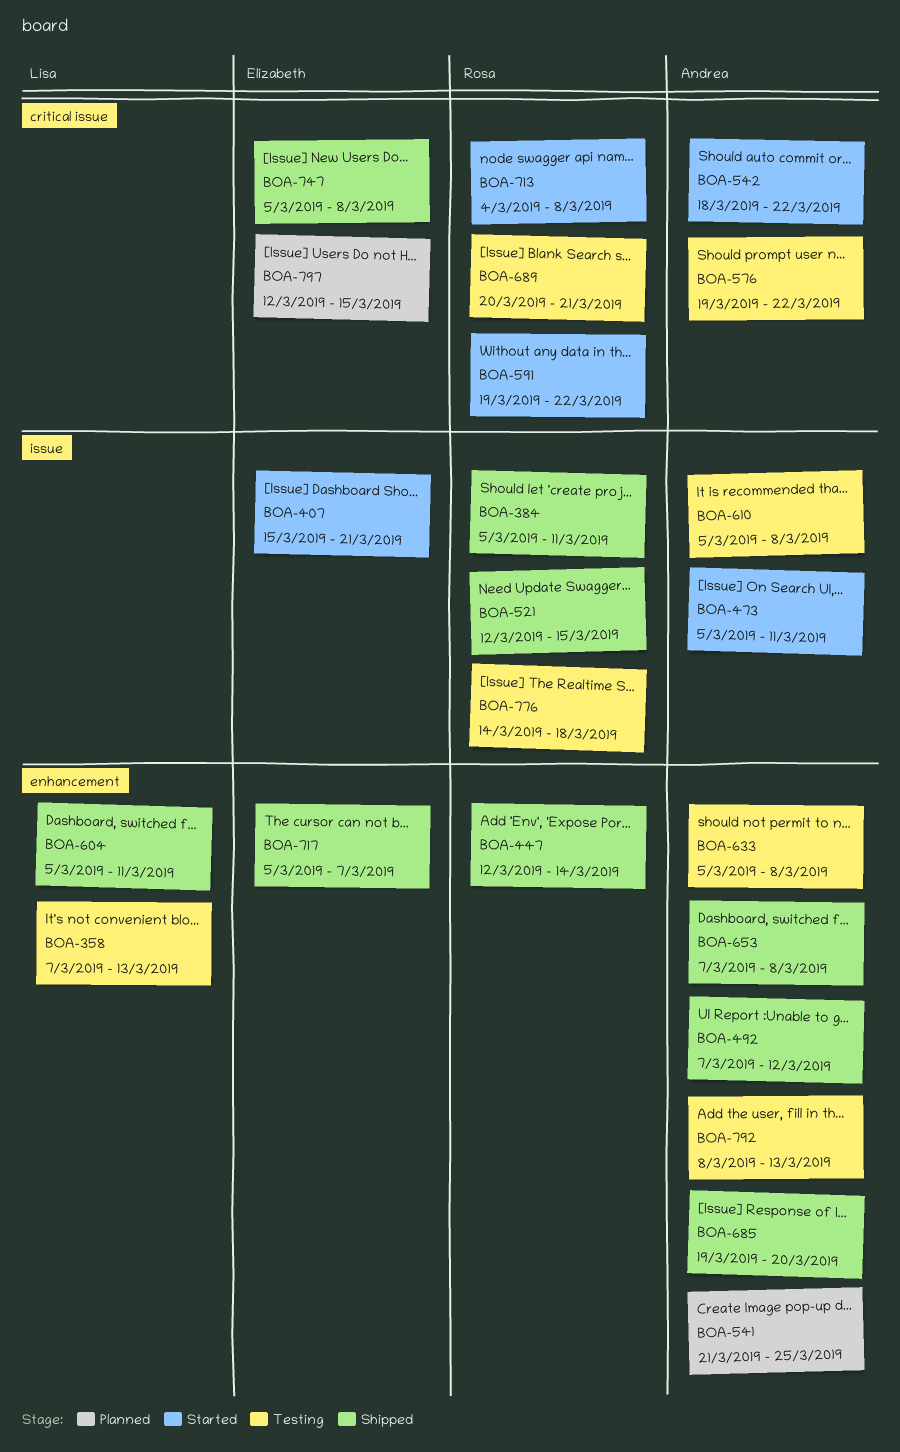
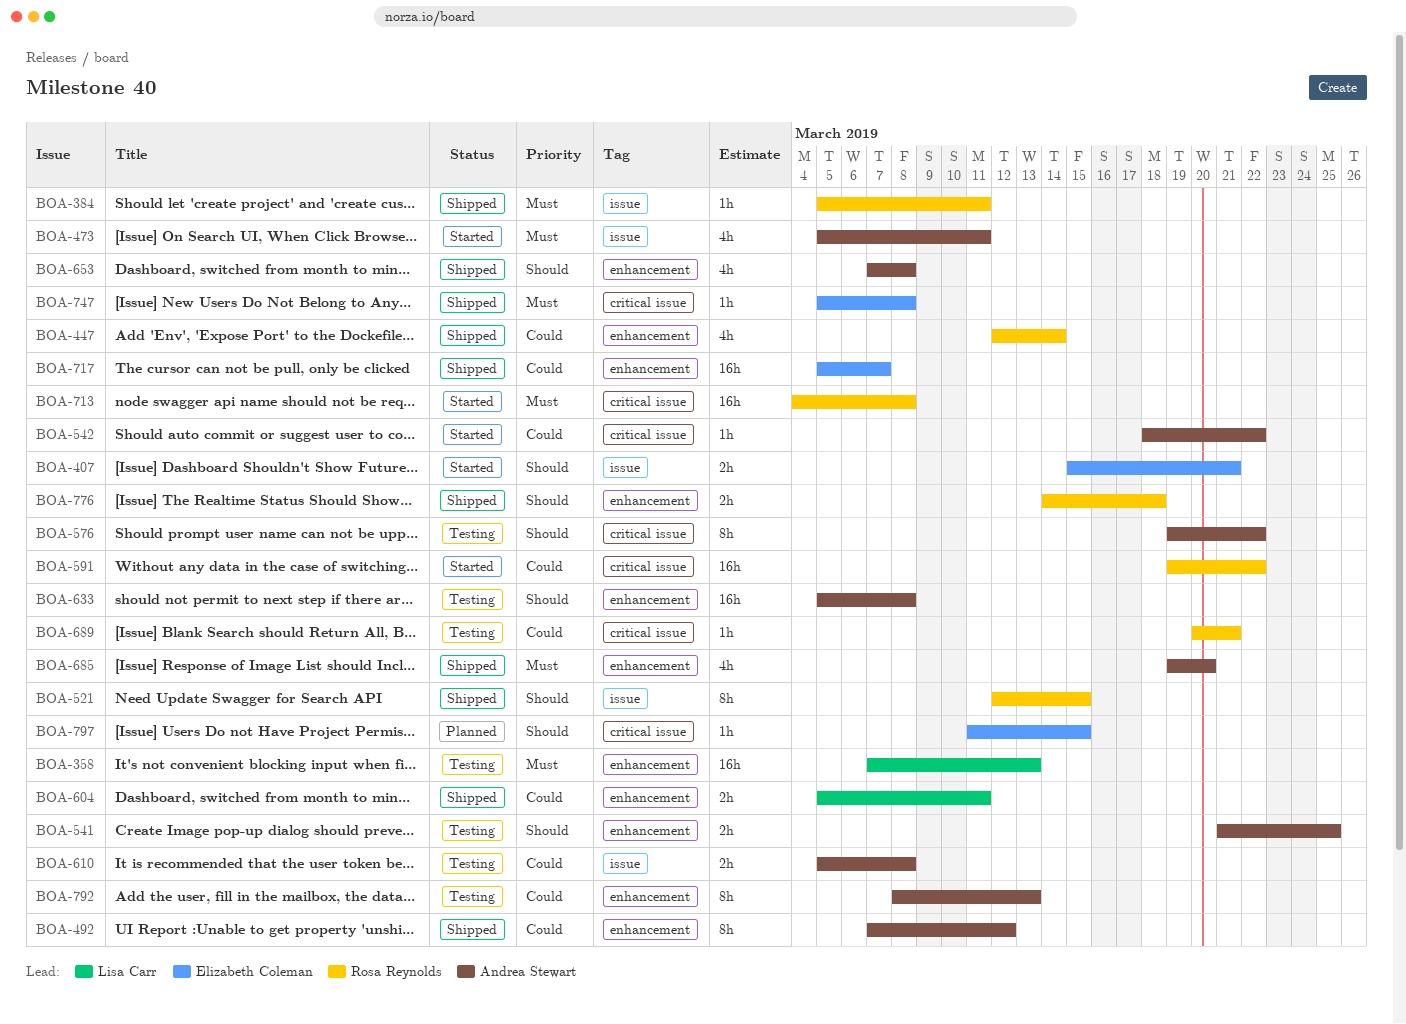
BOA-541, status: Planned -> Testing
BOA-776, status: Testing -> Shipped
BOA-776, label: issue -> enhancement
BOA-797, start: Mar 12 -> Mar 11

